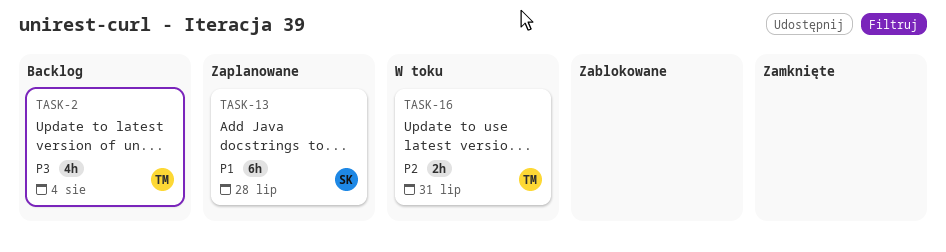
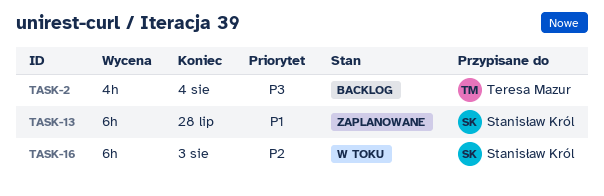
TASK-16, owner: Teresa Mazur -> Stanisław Król
TASK-16, estimate: 2h -> 6h
TASK-16, due: Jul 31 -> Aug 3

